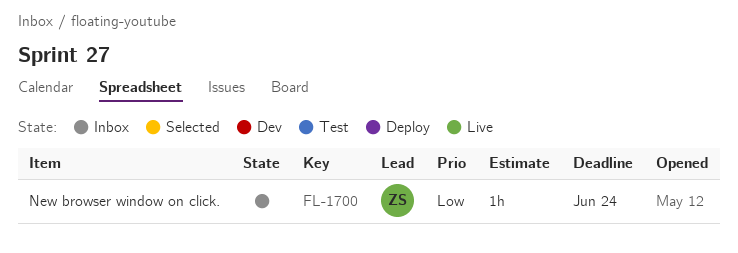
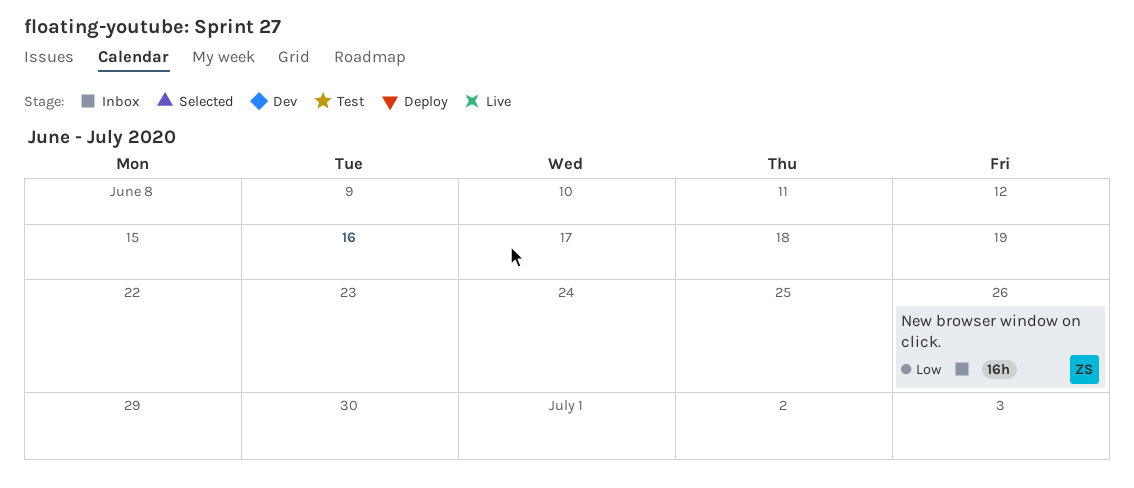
New browser window on click., estimate: 1h -> 16h
New browser window on click., due: Jun 24 -> Jun 26

